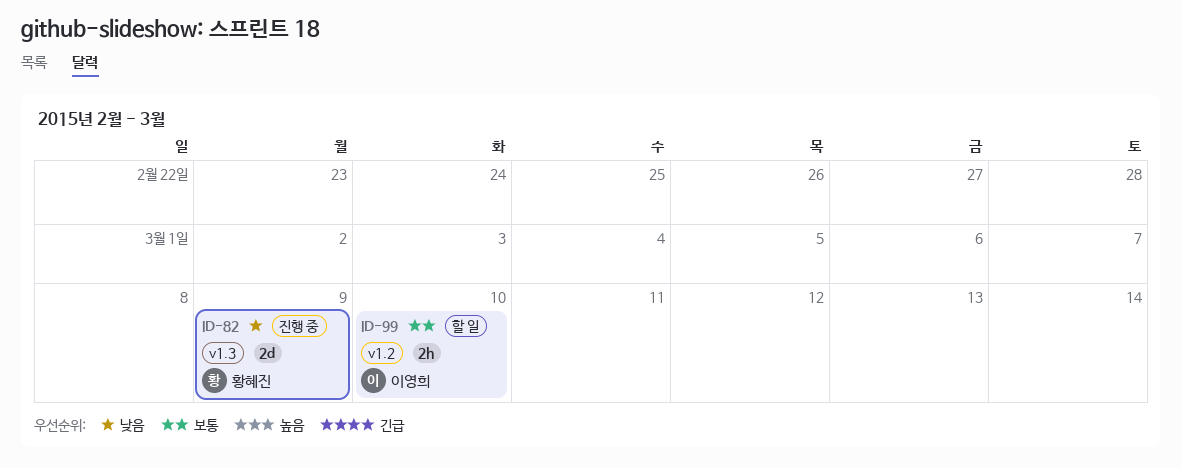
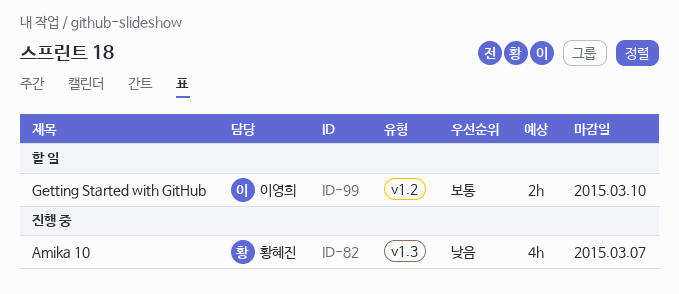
ID-82, estimate: 2d -> 4h
ID-82, due: Mar 9 -> Mar 7

